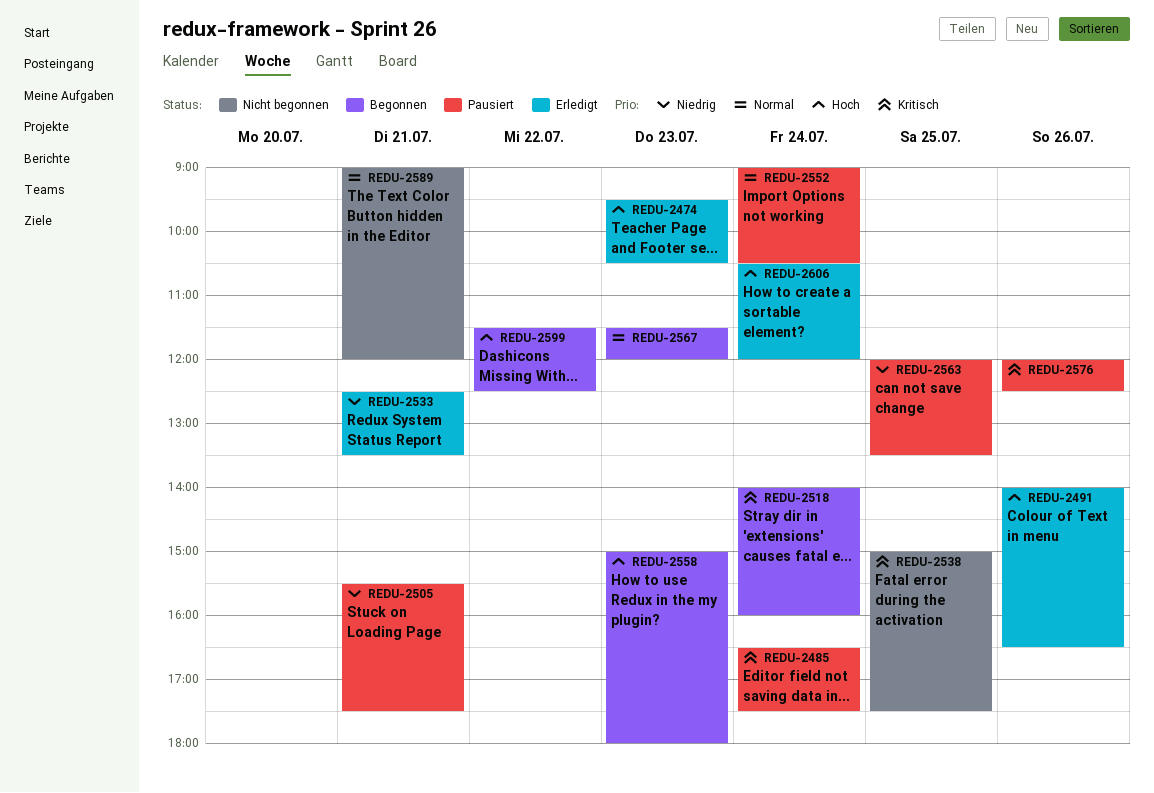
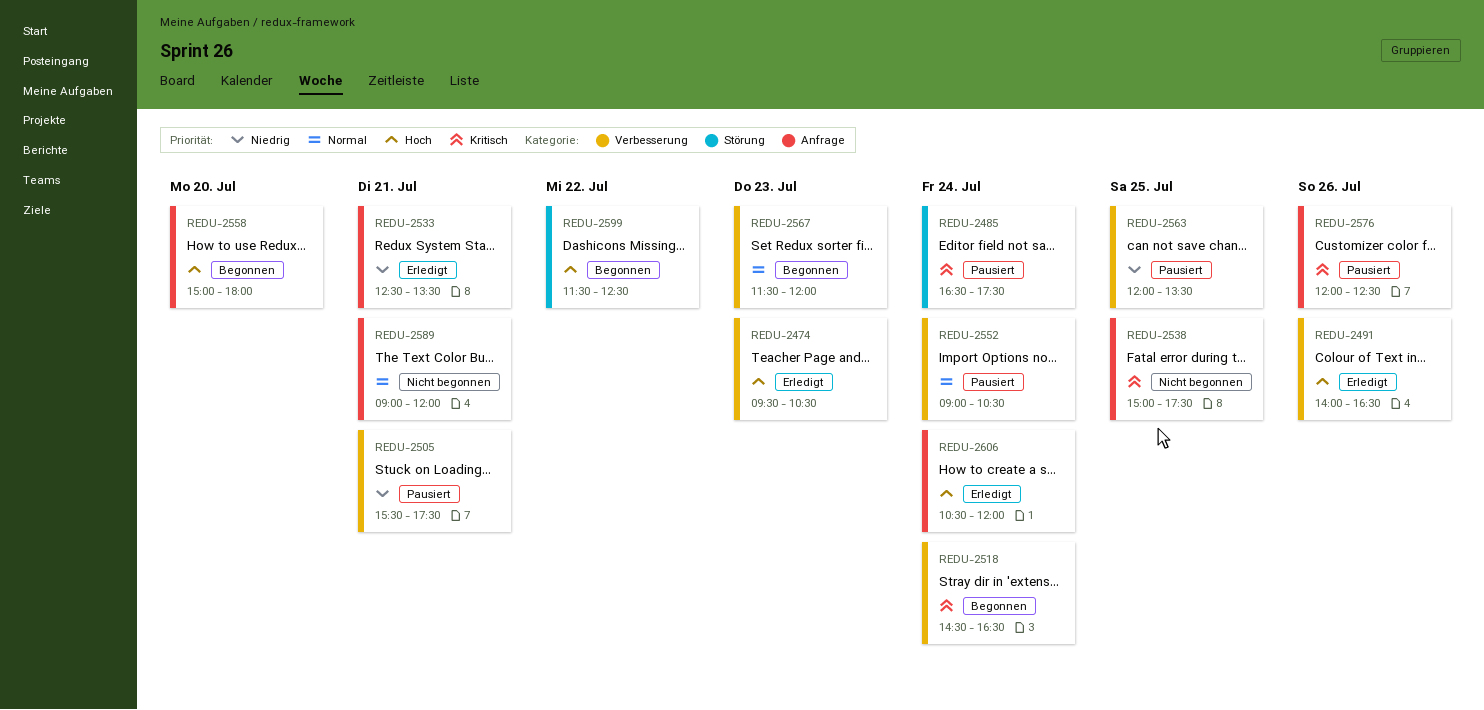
REDU-2518, begins: 14:00 -> 14:30
REDU-2518, ends: 16:00 -> 16:30
REDU-2558, day: Jul 23 -> Jul 20

